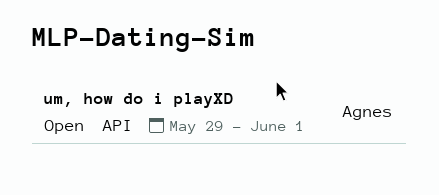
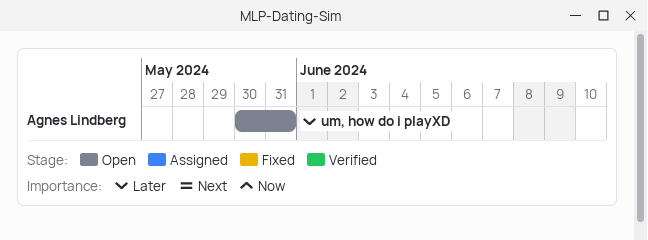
um, how do i playXD, start: May 29 -> May 30
um, how do i playXD, due: Jun 1 -> May 31

